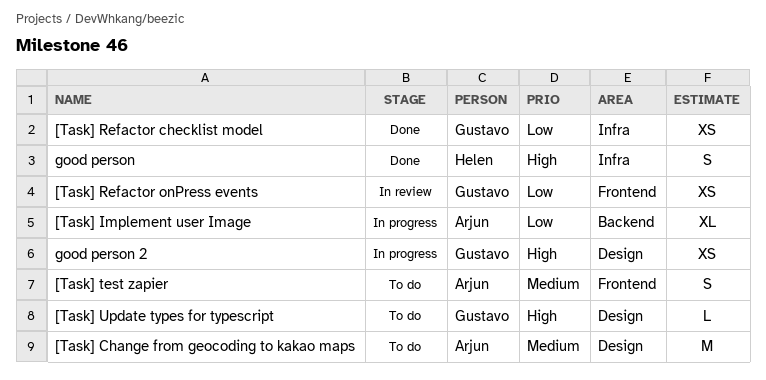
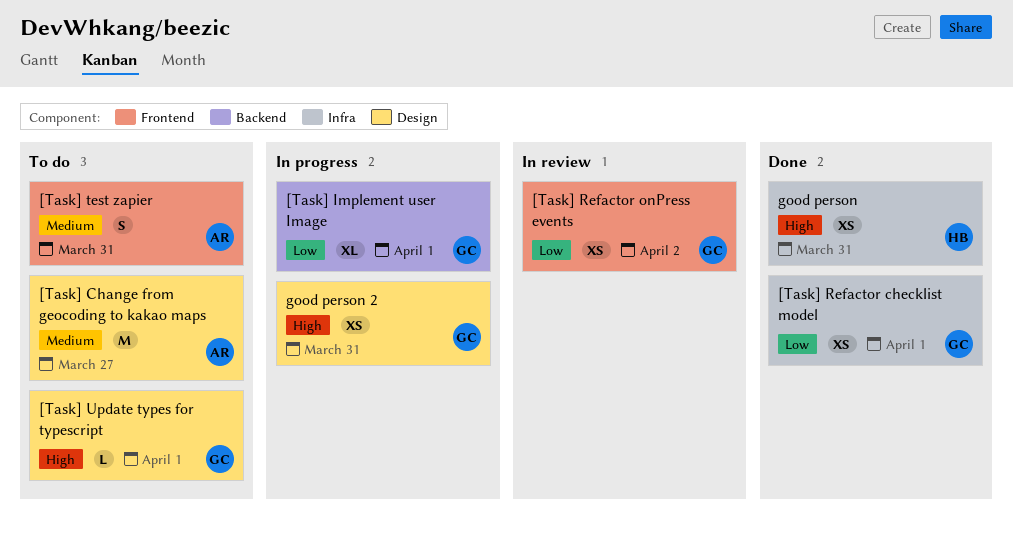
[Task] Implement user Image, owner: Arjun -> Gustavo
good person, estimate: S -> XS

